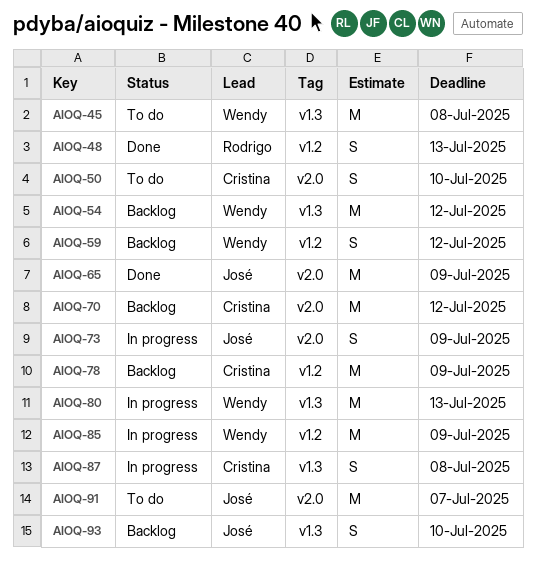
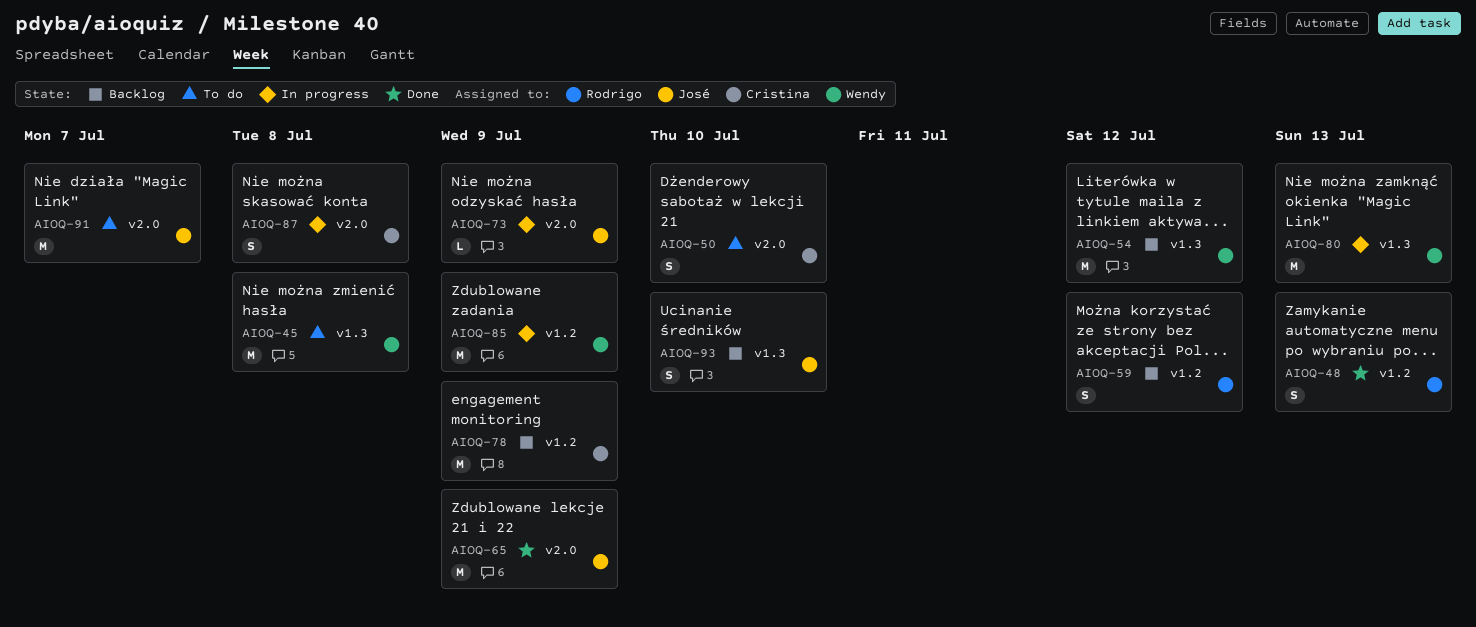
AIOQ-59, owner: Wendy -> Rodrigo
AIOQ-70: present -> none
AIOQ-73, estimate: S -> L
AIOQ-87, label: v1.3 -> v2.0

